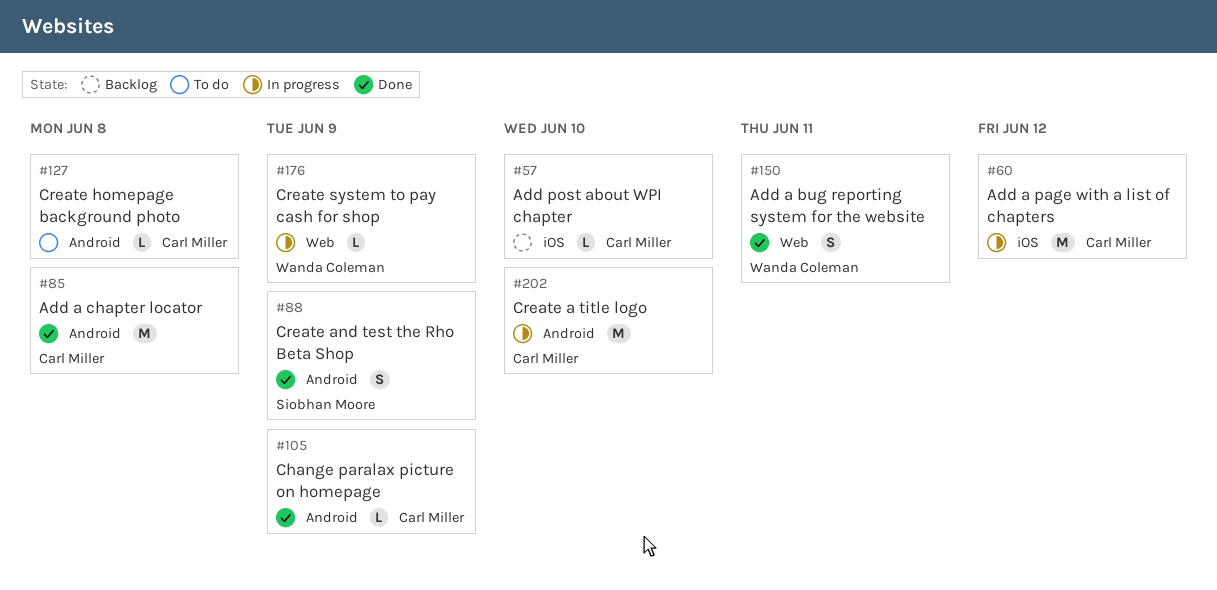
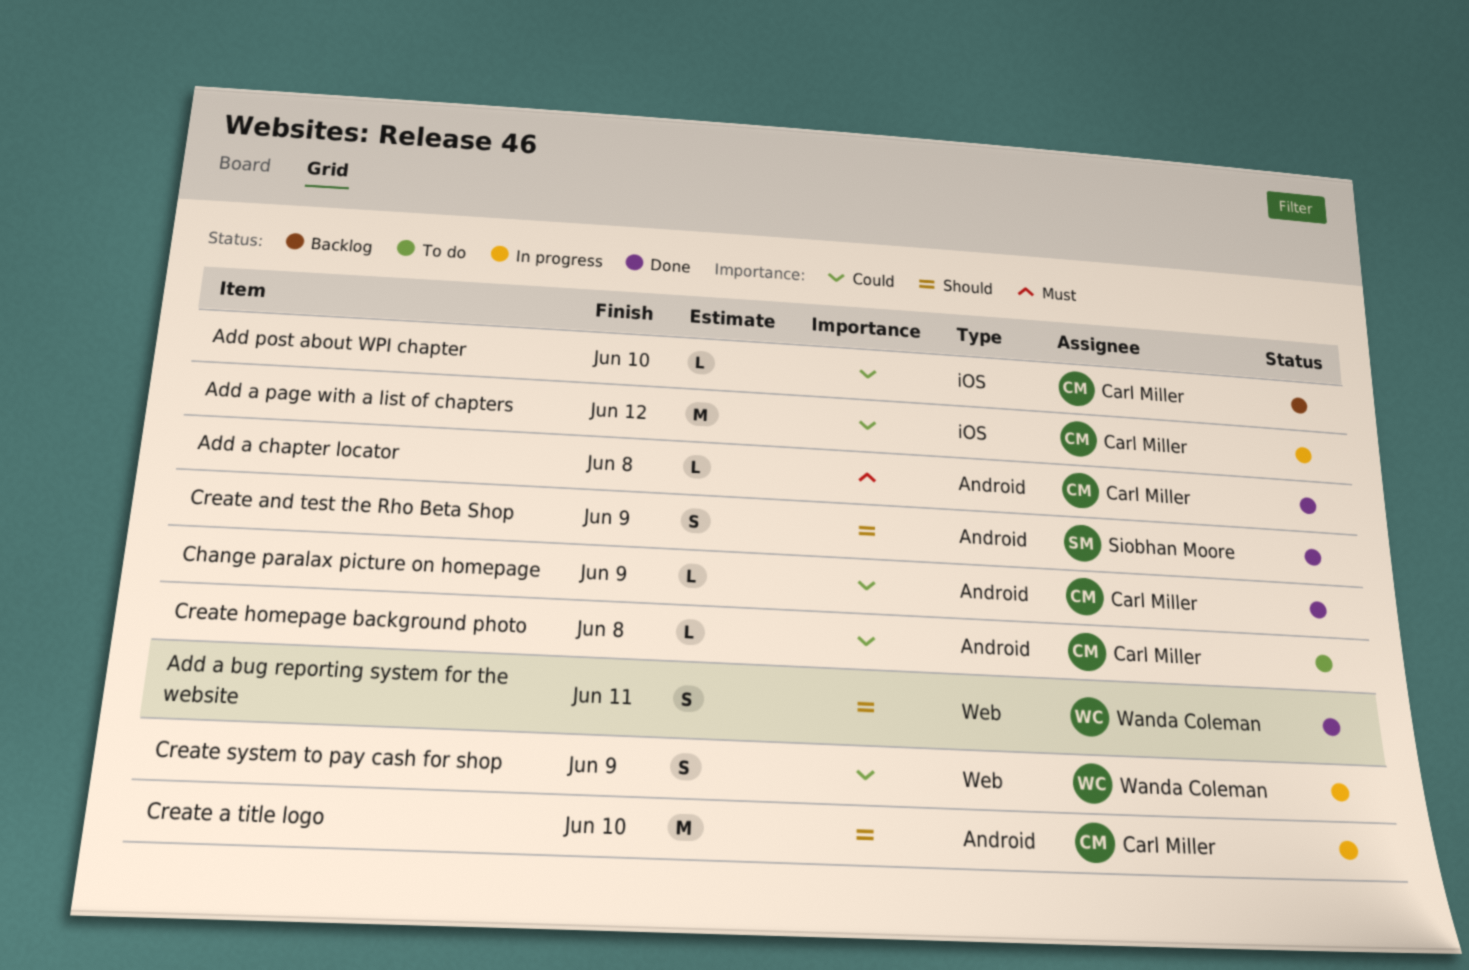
Add a chapter locator, estimate: M -> L
Create system to pay cash for shop, estimate: L -> S

